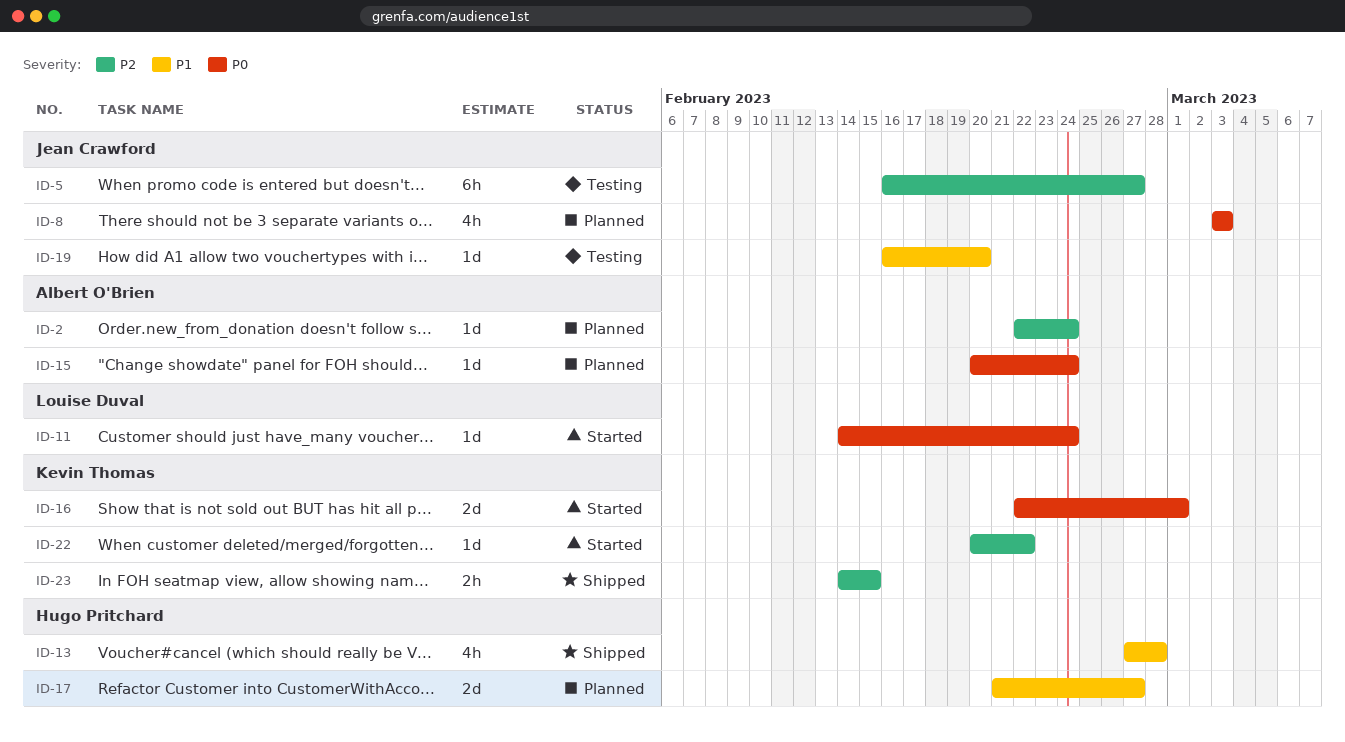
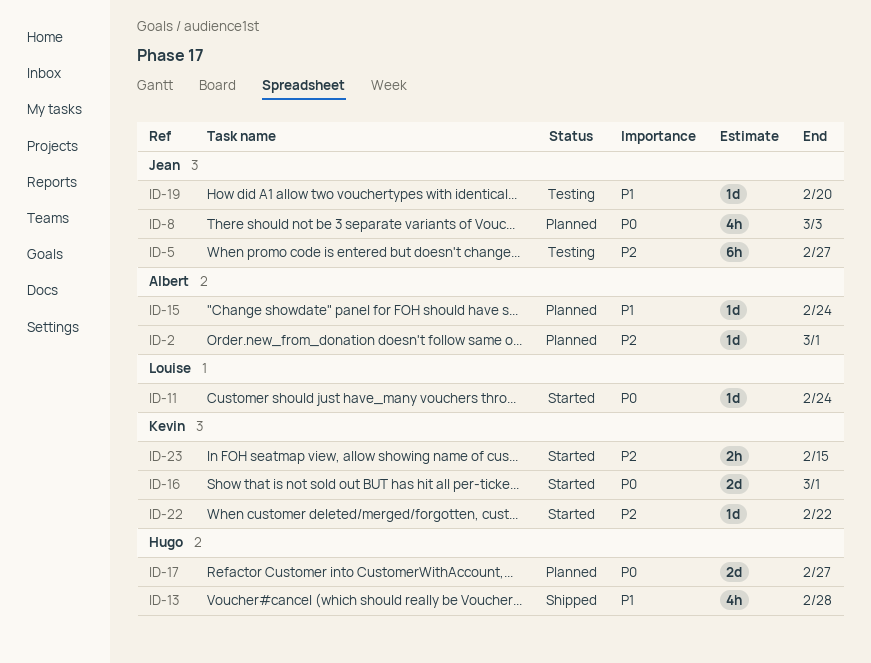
ID-2, due: Feb 24 -> Mar 1
ID-15, priority: P0 -> P1
ID-17, priority: P1 -> P0
ID-23, status: Shipped -> Started

